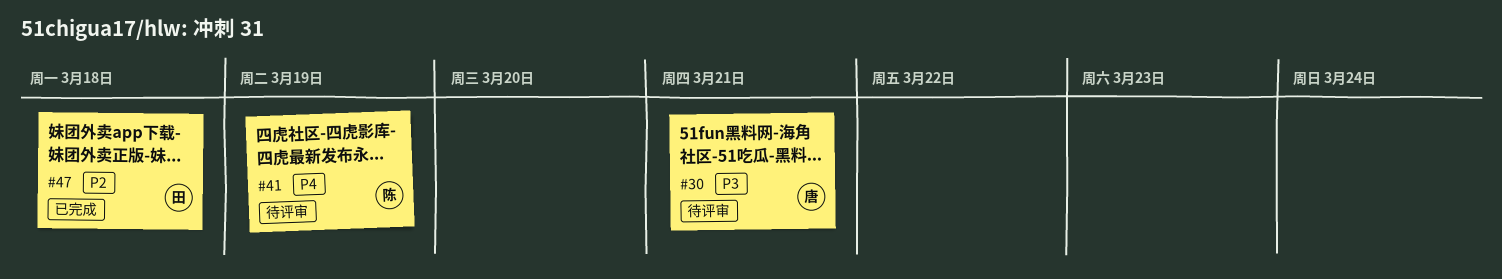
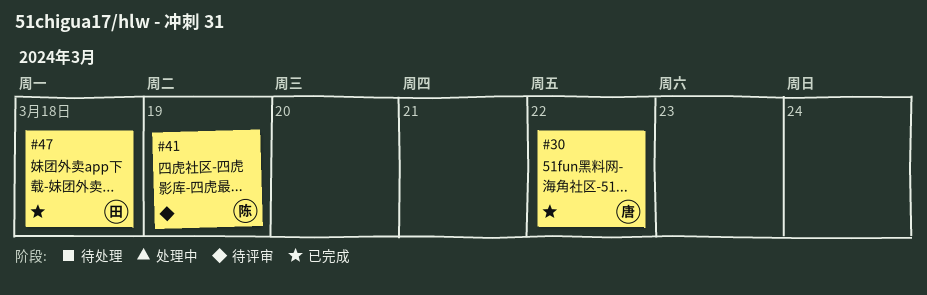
#30, status: 待评审 -> 已完成
#30, due: Mar 21 -> Mar 22

